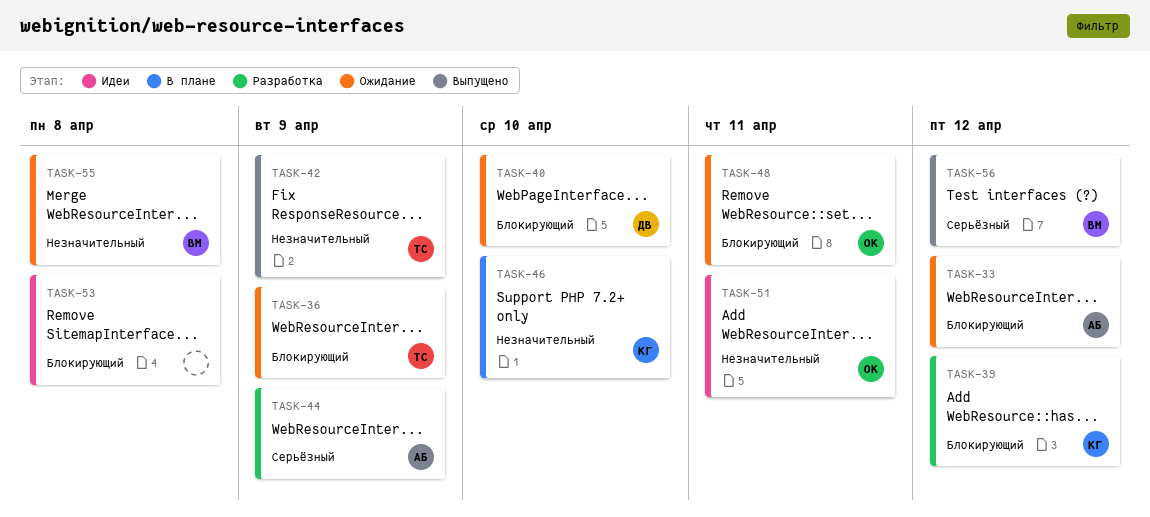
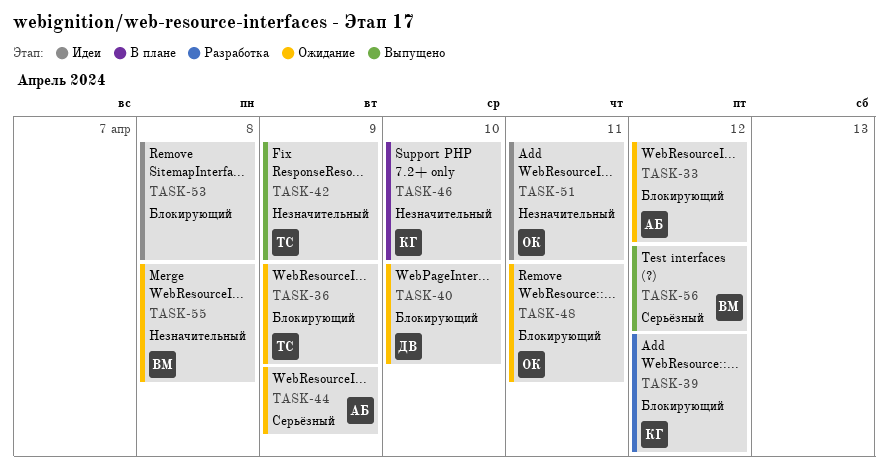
TASK-44, status: Разработка -> Ожидание

